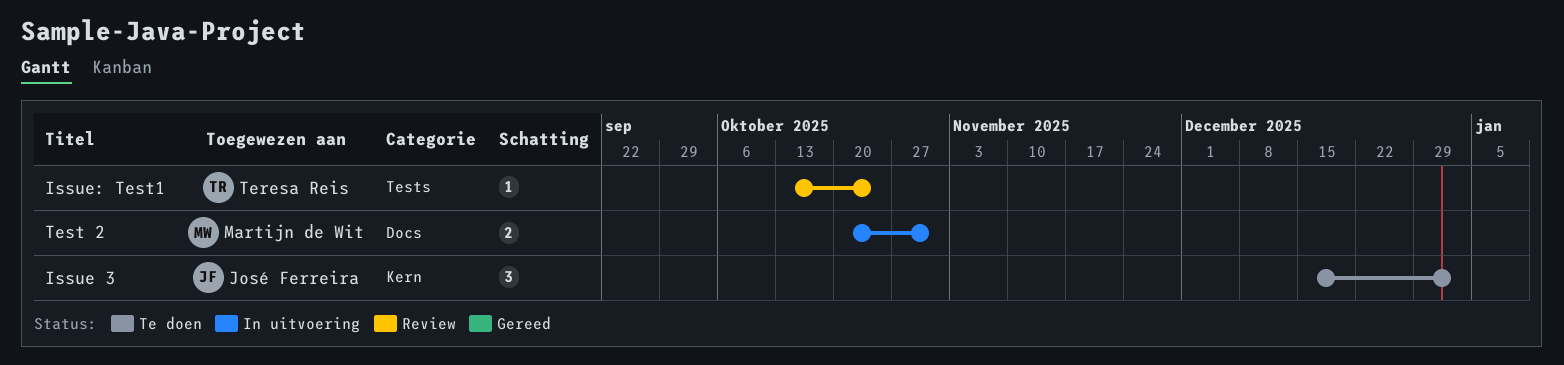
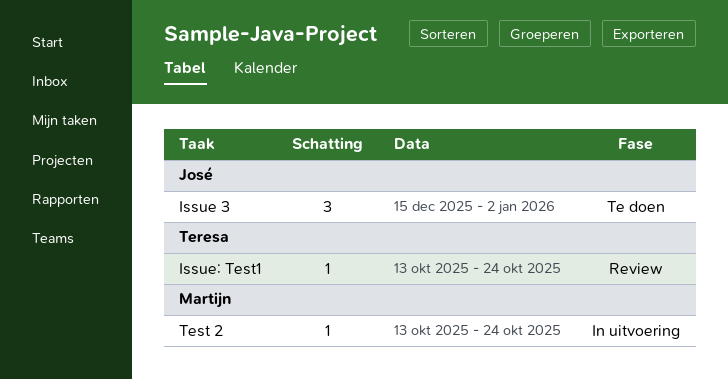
Test 2, estimate: 2 -> 1
Test 2, start: Oct 20 -> Oct 13
Test 2, due: Oct 31 -> Oct 24

